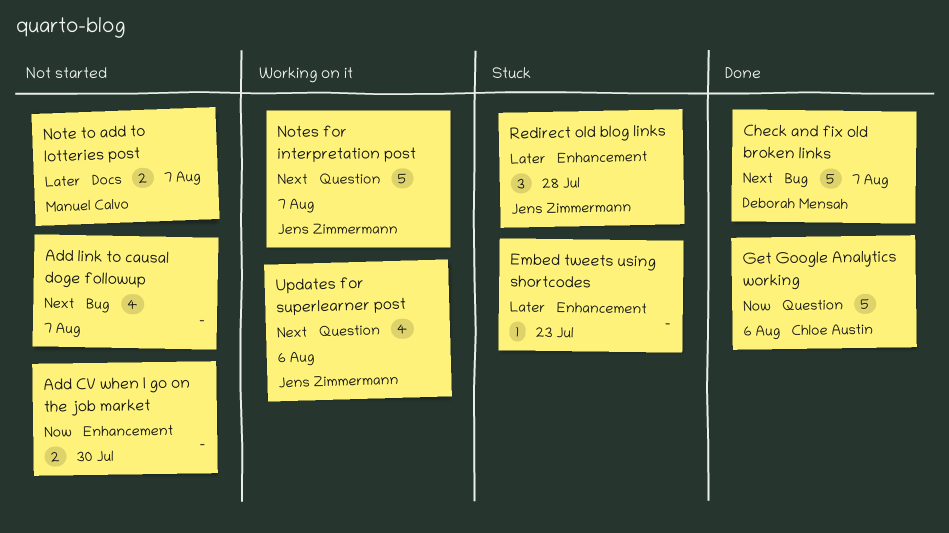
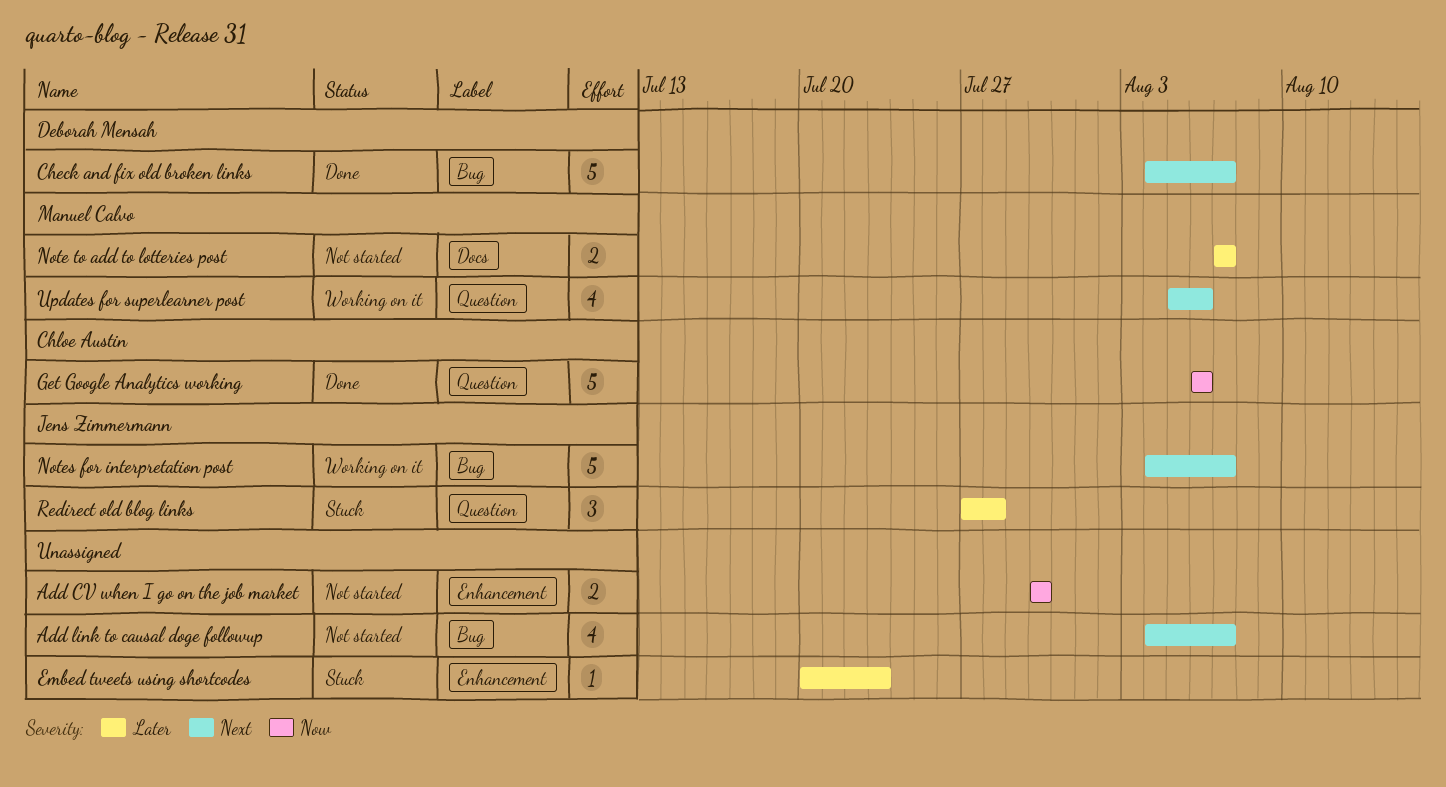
Notes for interpretation post, label: Question -> Bug
Redirect old blog links, label: Enhancement -> Question
Updates for superlearner post, owner: Jens Zimmermann -> Manuel Calvo

